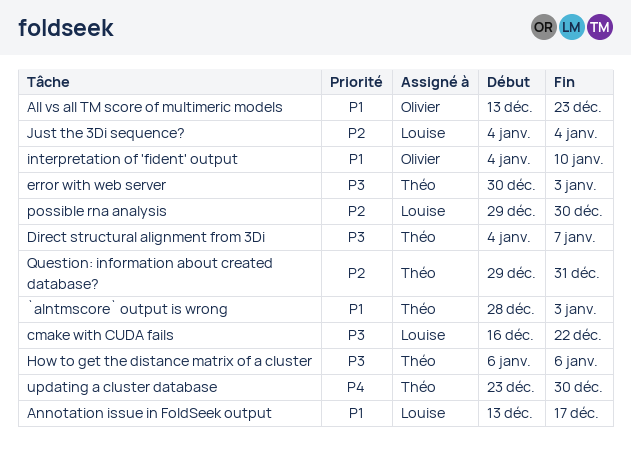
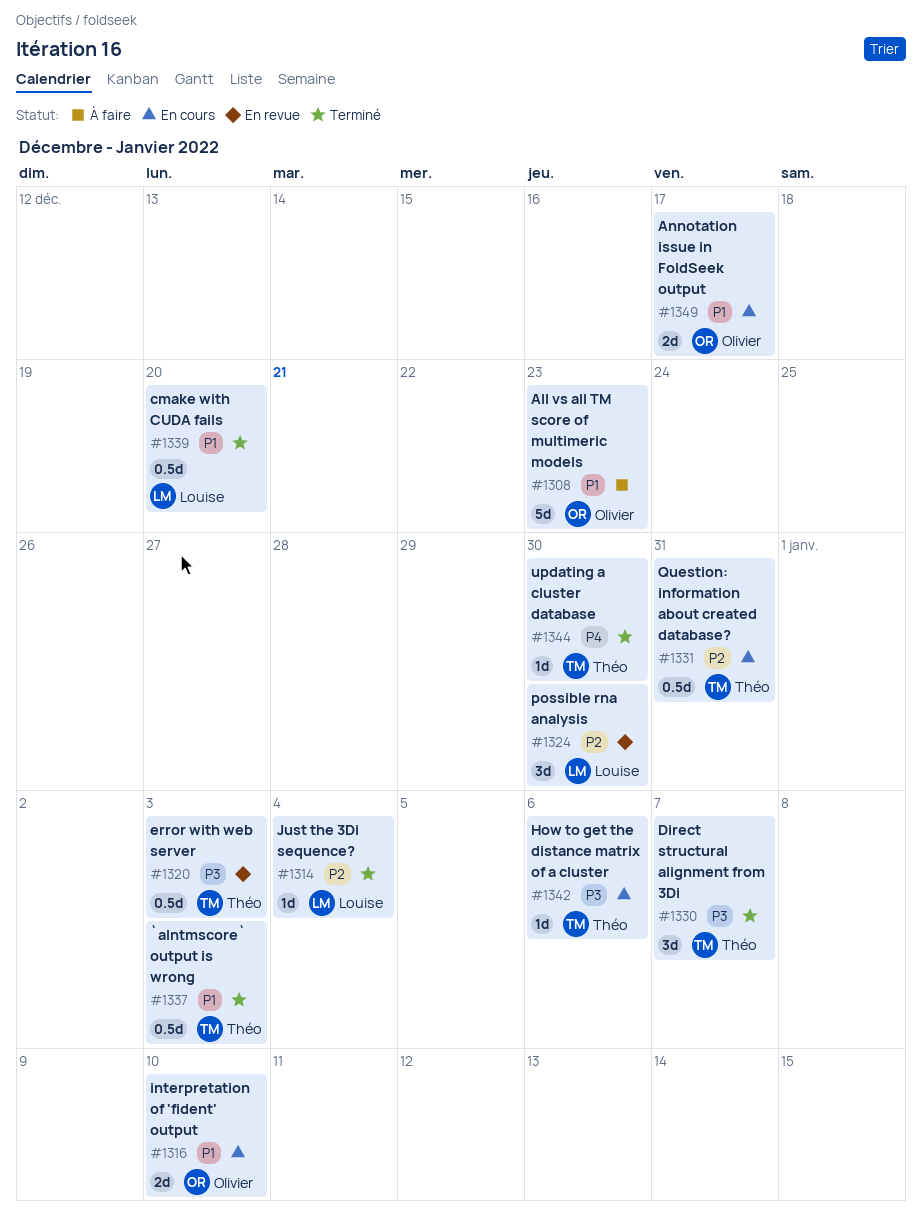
Annotation issue in FoldSeek output, owner: Louise -> Olivier
cmake with CUDA fails, priority: P3 -> P1
cmake with CUDA fails, due: Dec 22 -> Dec 20

